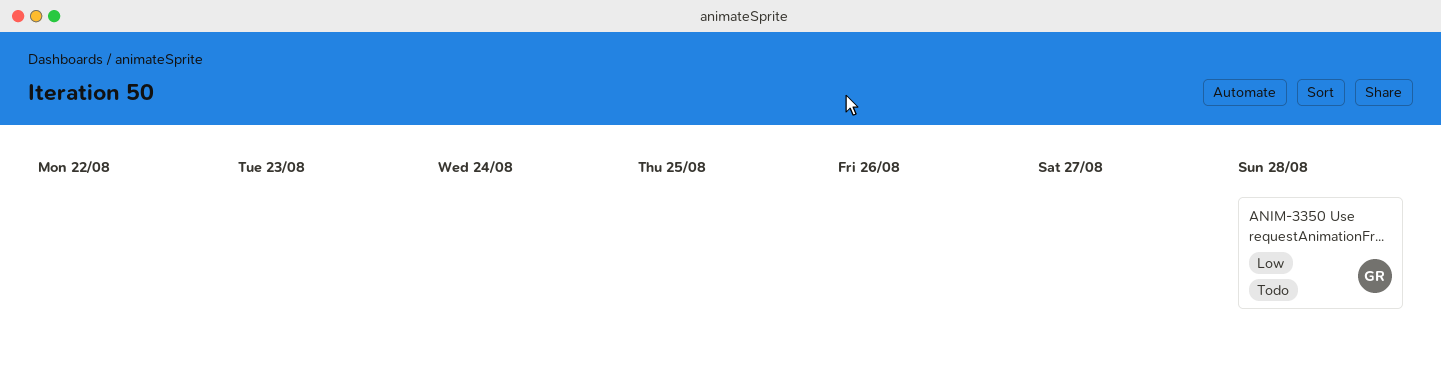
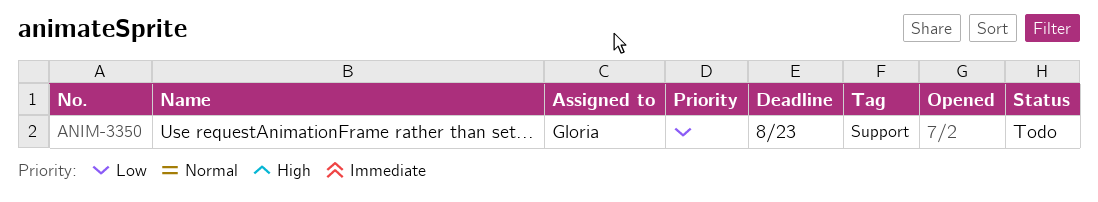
ANIM-3350, due: Aug 28 -> Aug 23

